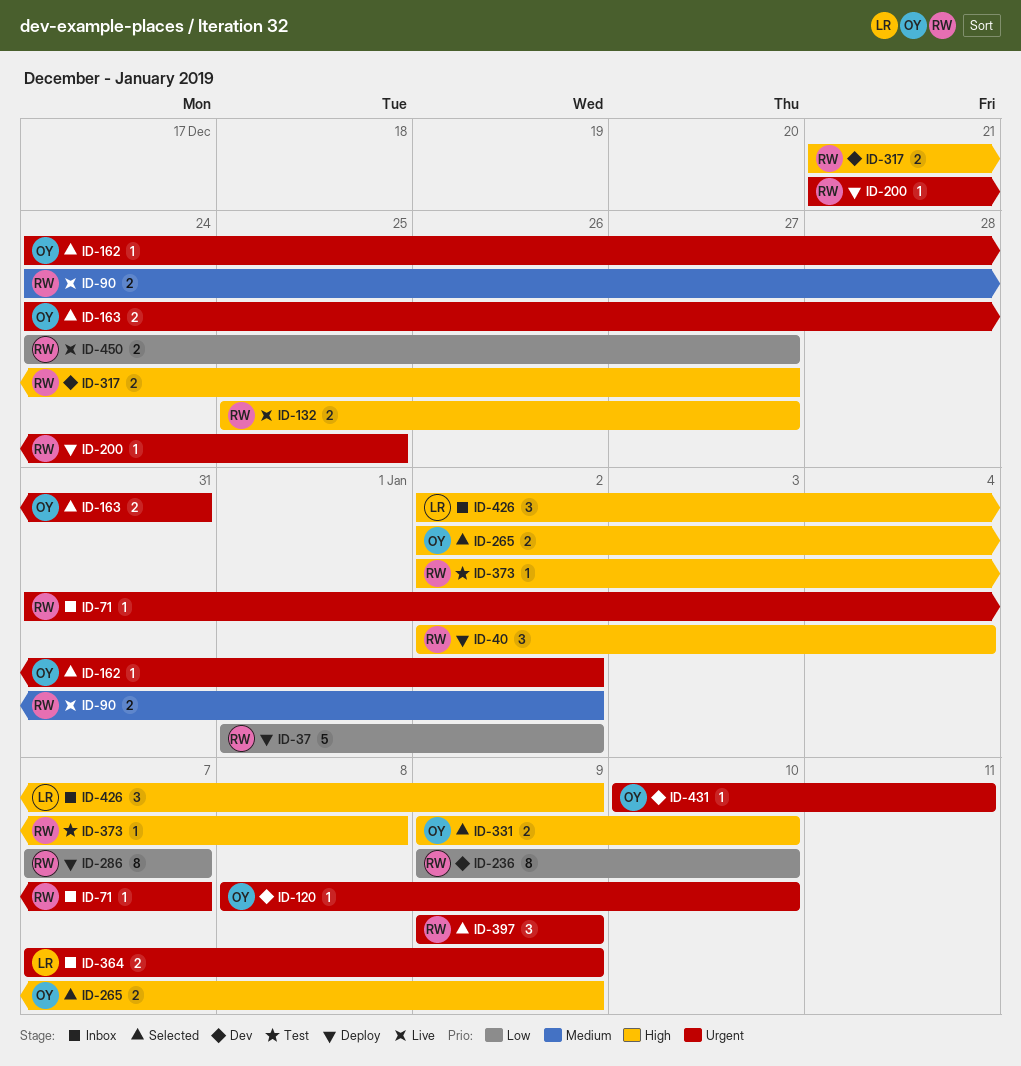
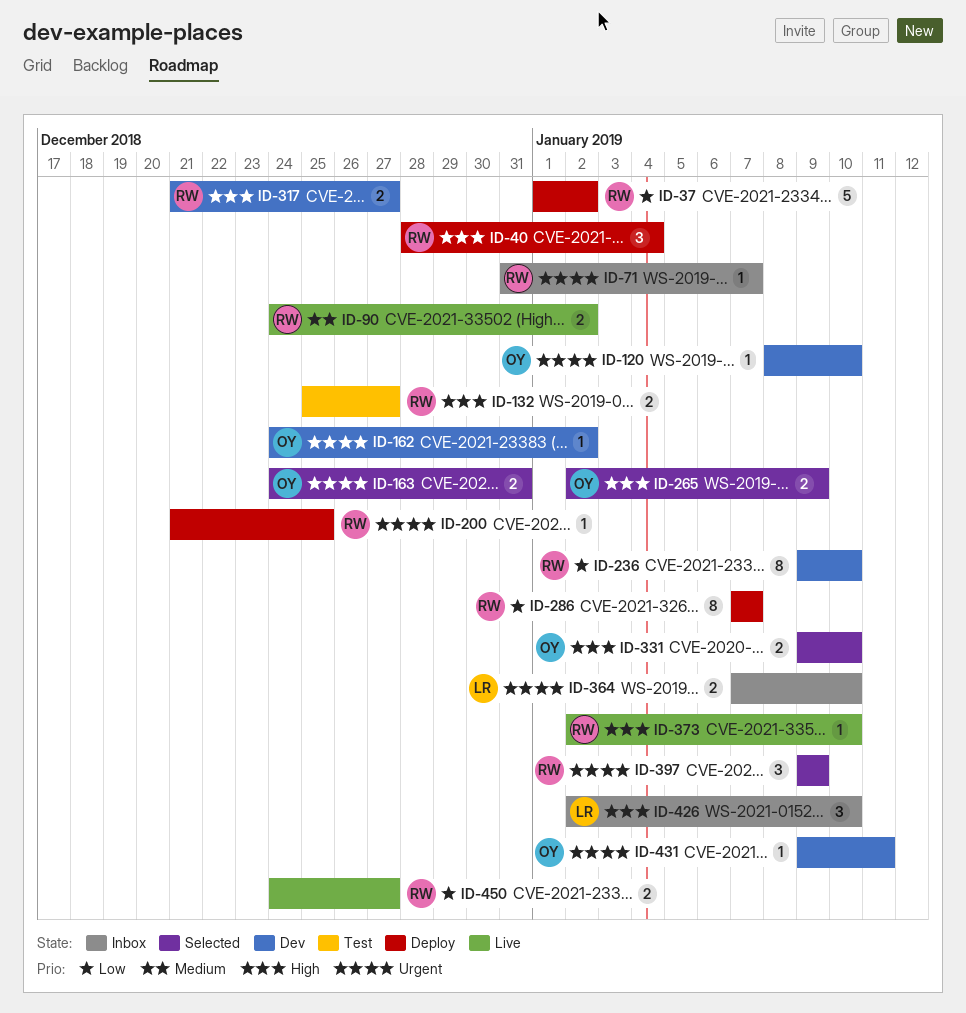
ID-40, start: Jan 2 -> Dec 28
ID-132, status: Live -> Test
ID-162, status: Selected -> Dev
ID-364, due: Jan 9 -> Jan 10
ID-373, status: Test -> Live
ID-373, due: Jan 8 -> Jan 10
ID-426, due: Jan 9 -> Jan 10
ID-431, start: Jan 10 -> Jan 9

